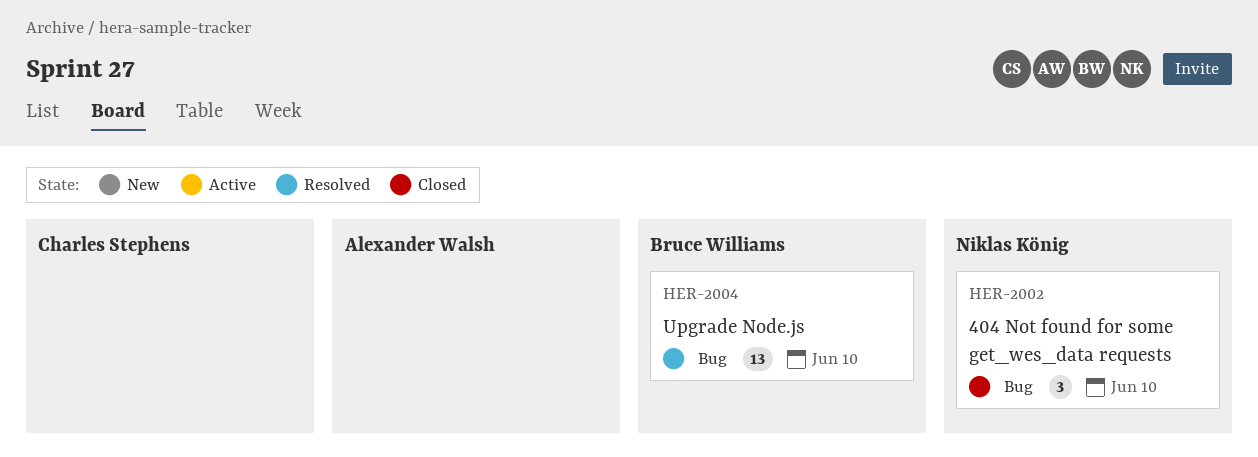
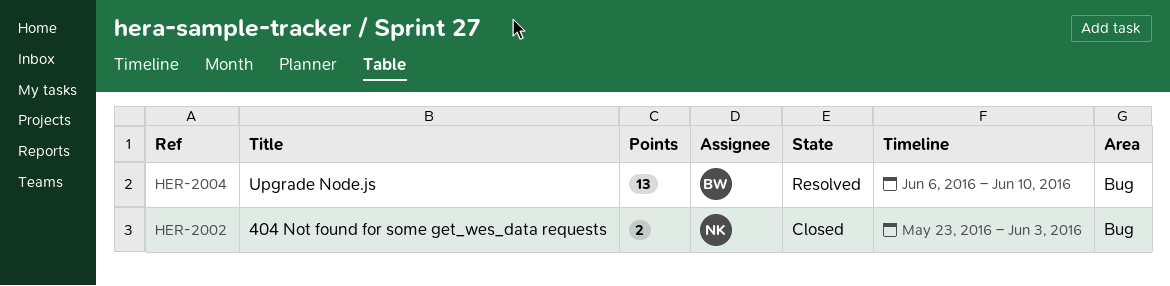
HER-2002, estimate: 3 -> 2
HER-2002, due: Jun 10 -> Jun 3

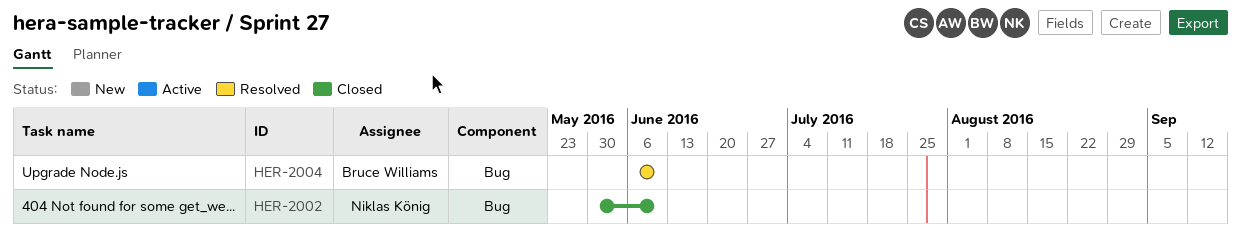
HER-2002, start: May 23 -> May 30
HER-2002, due: Jun 3 -> Jun 10

